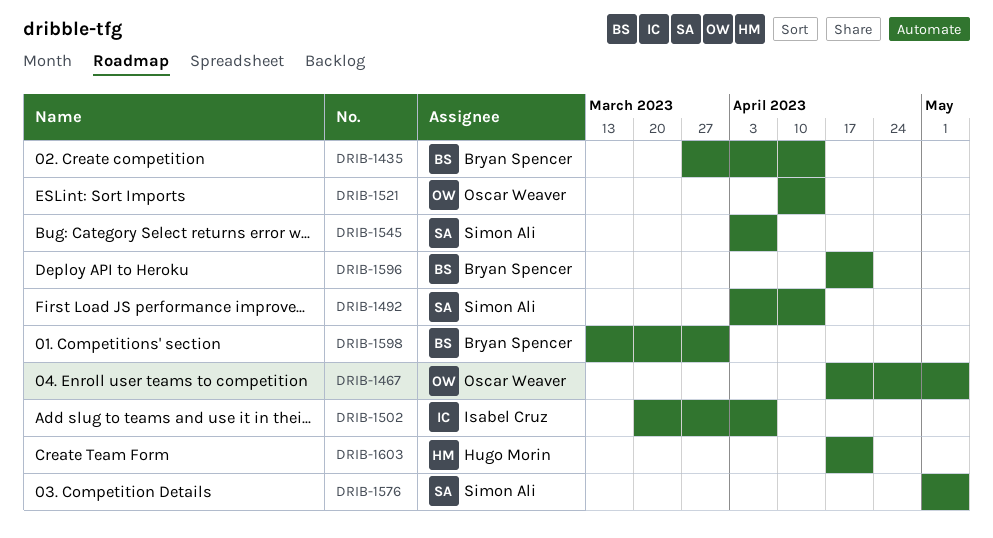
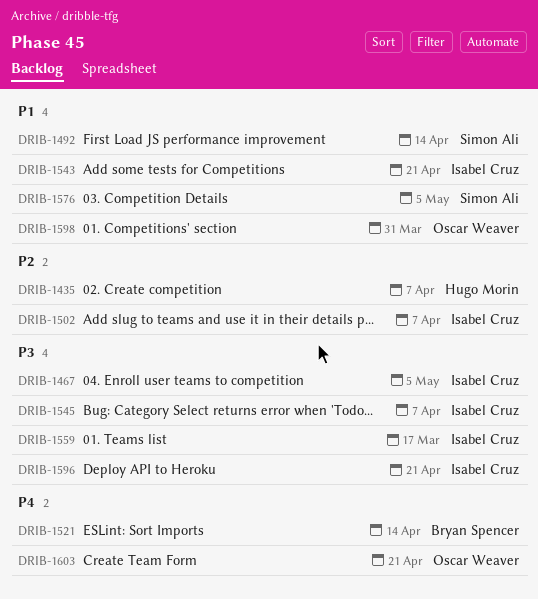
DRIB-1435, owner: Bryan Spencer -> Hugo Morin
DRIB-1435, due: Apr 14 -> Apr 7
DRIB-1467, owner: Oscar Weaver -> Isabel Cruz
DRIB-1521, owner: Oscar Weaver -> Bryan Spencer
DRIB-1543: none -> present
DRIB-1545, owner: Simon Ali -> Isabel Cruz
DRIB-1559: none -> present
DRIB-1596, owner: Bryan Spencer -> Isabel Cruz
DRIB-1598, owner: Bryan Spencer -> Oscar Weaver
DRIB-1603, owner: Hugo Morin -> Oscar Weaver

